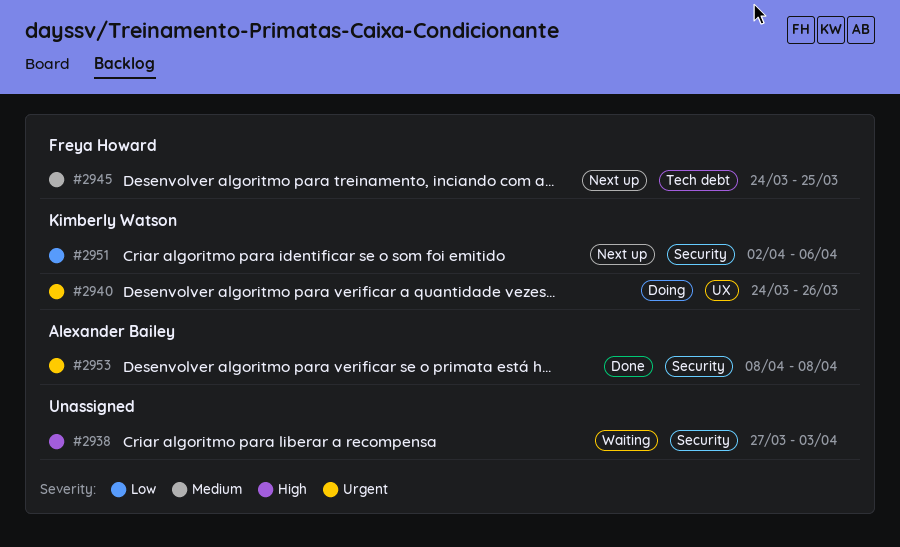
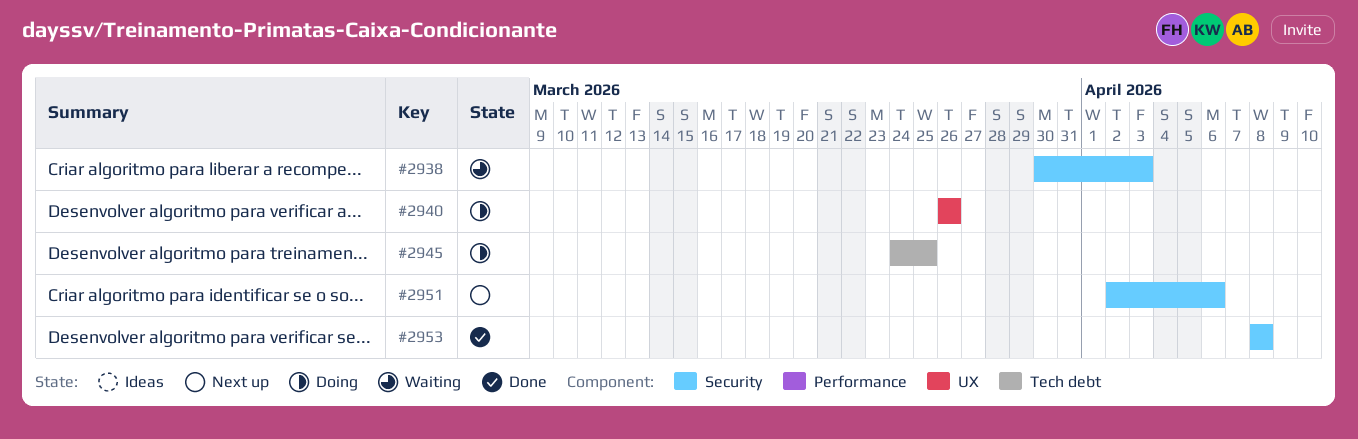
#2938, start: Mar 27 -> Mar 30
#2940, start: Mar 24 -> Mar 26
#2945, status: Next up -> Doing

